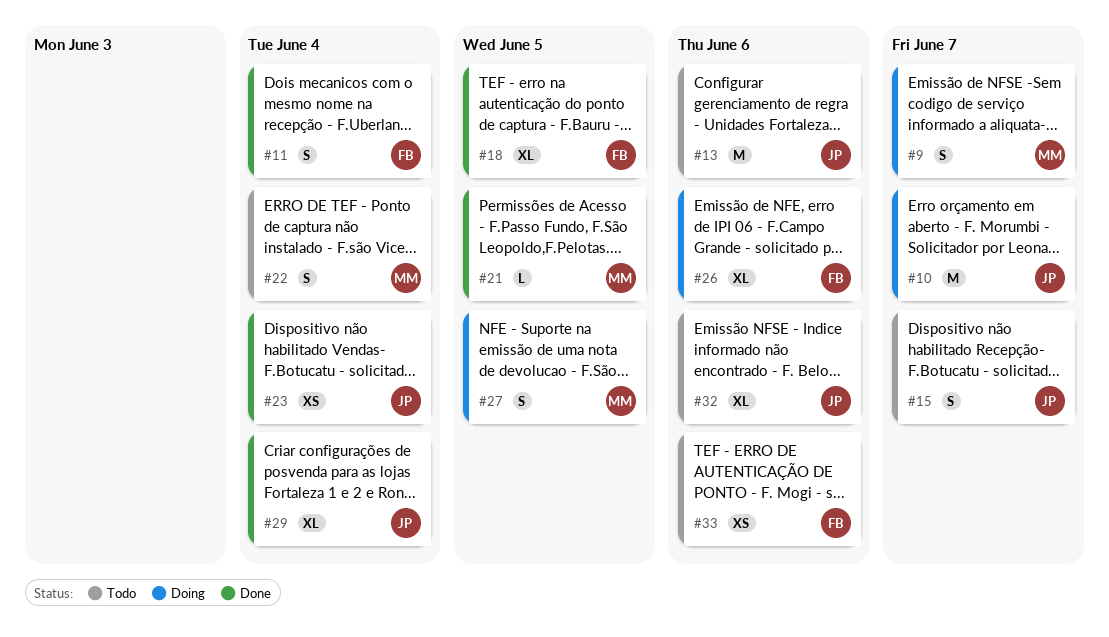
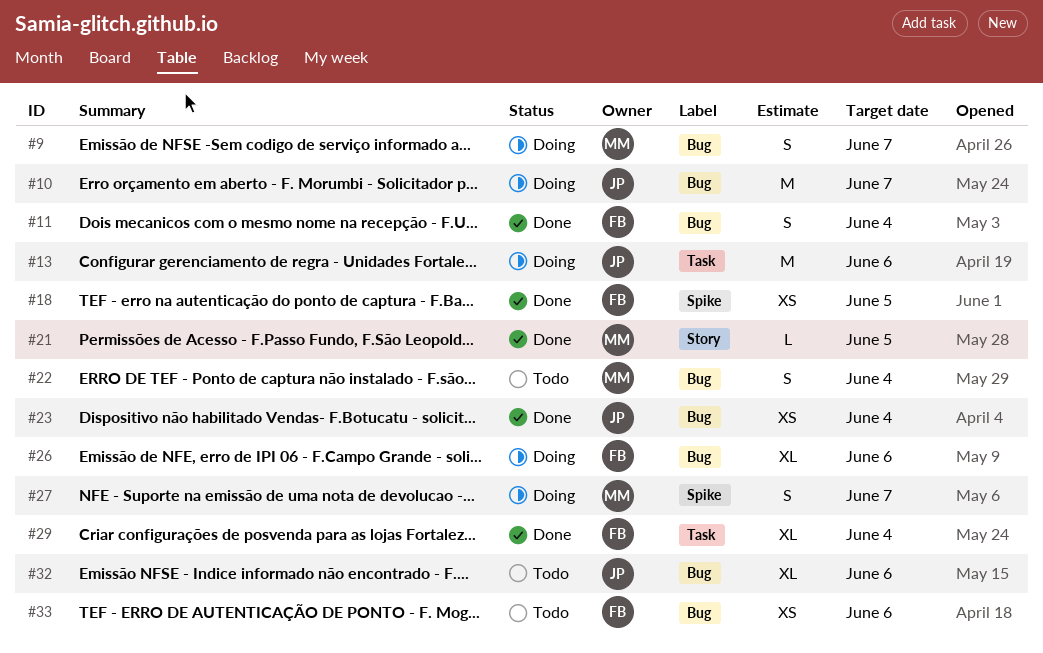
#13, status: Todo -> Doing
#15: present -> none
#18, estimate: XL -> XS
#27, due: Jun 5 -> Jun 7
#29, owner: JP -> FB

